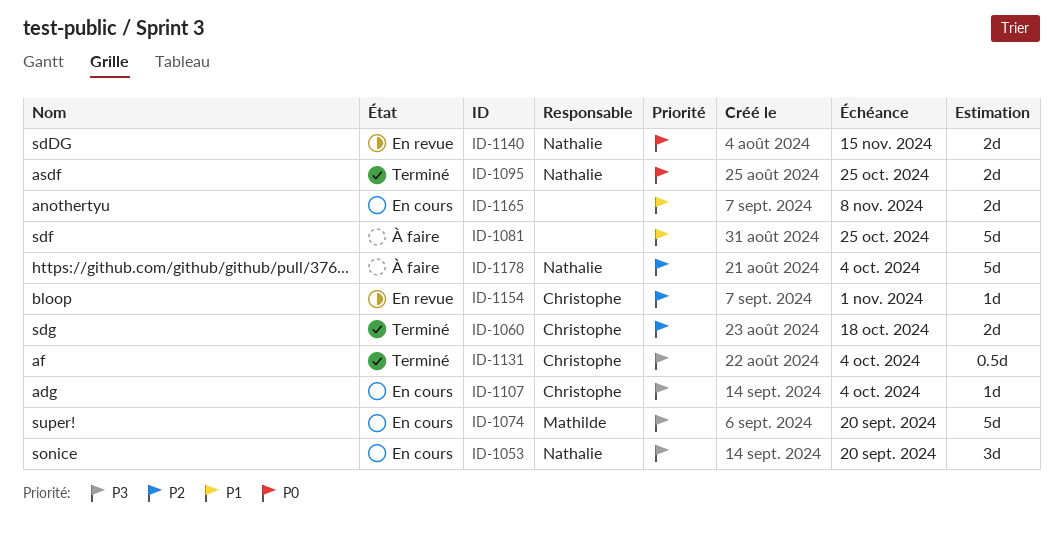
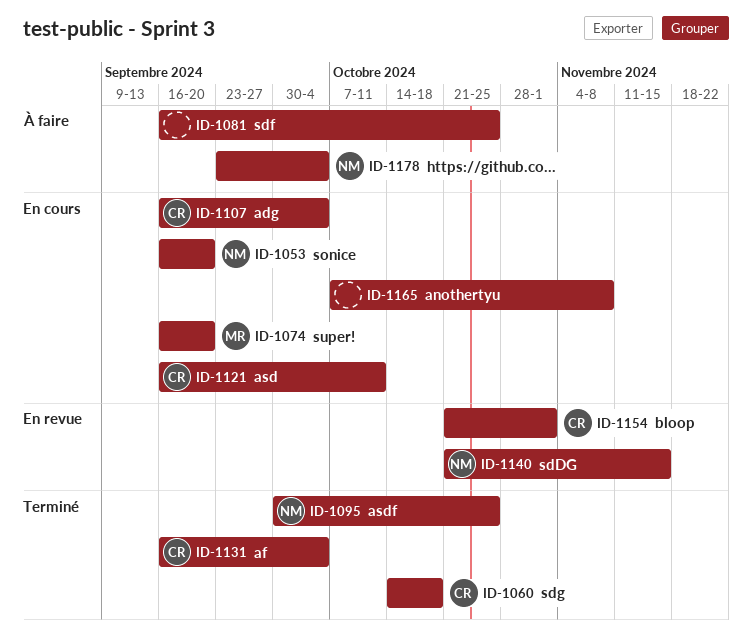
ID-1121: none -> present

